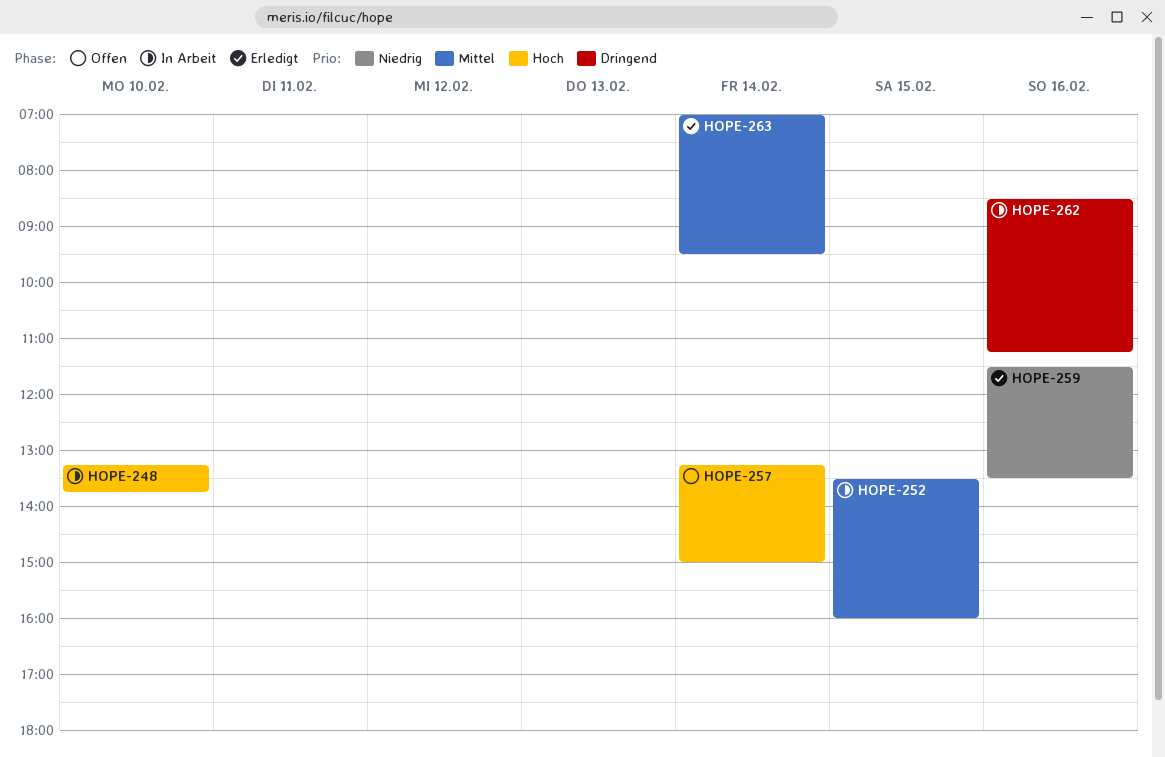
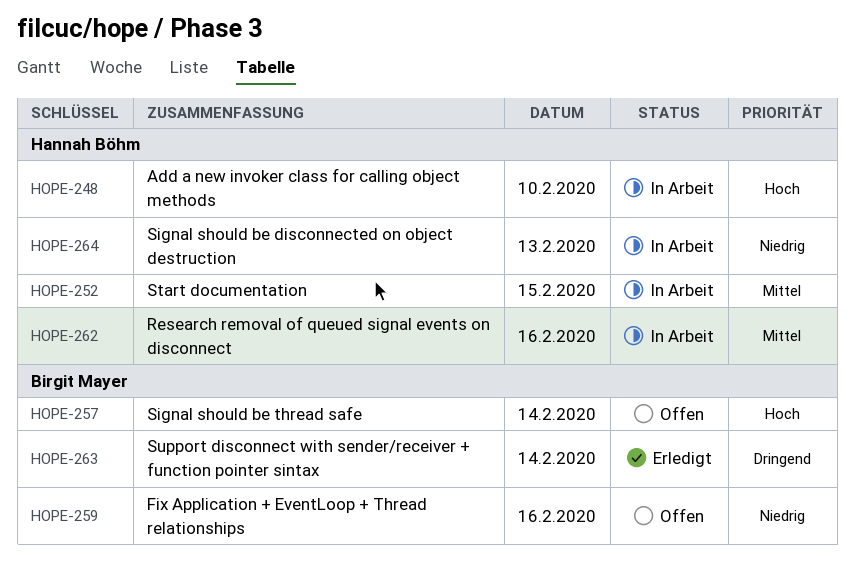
HOPE-259, status: Erledigt -> Offen
HOPE-262, priority: Dringend -> Mittel
HOPE-263, priority: Mittel -> Dringend
HOPE-264: none -> present

